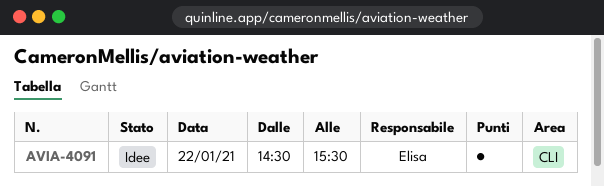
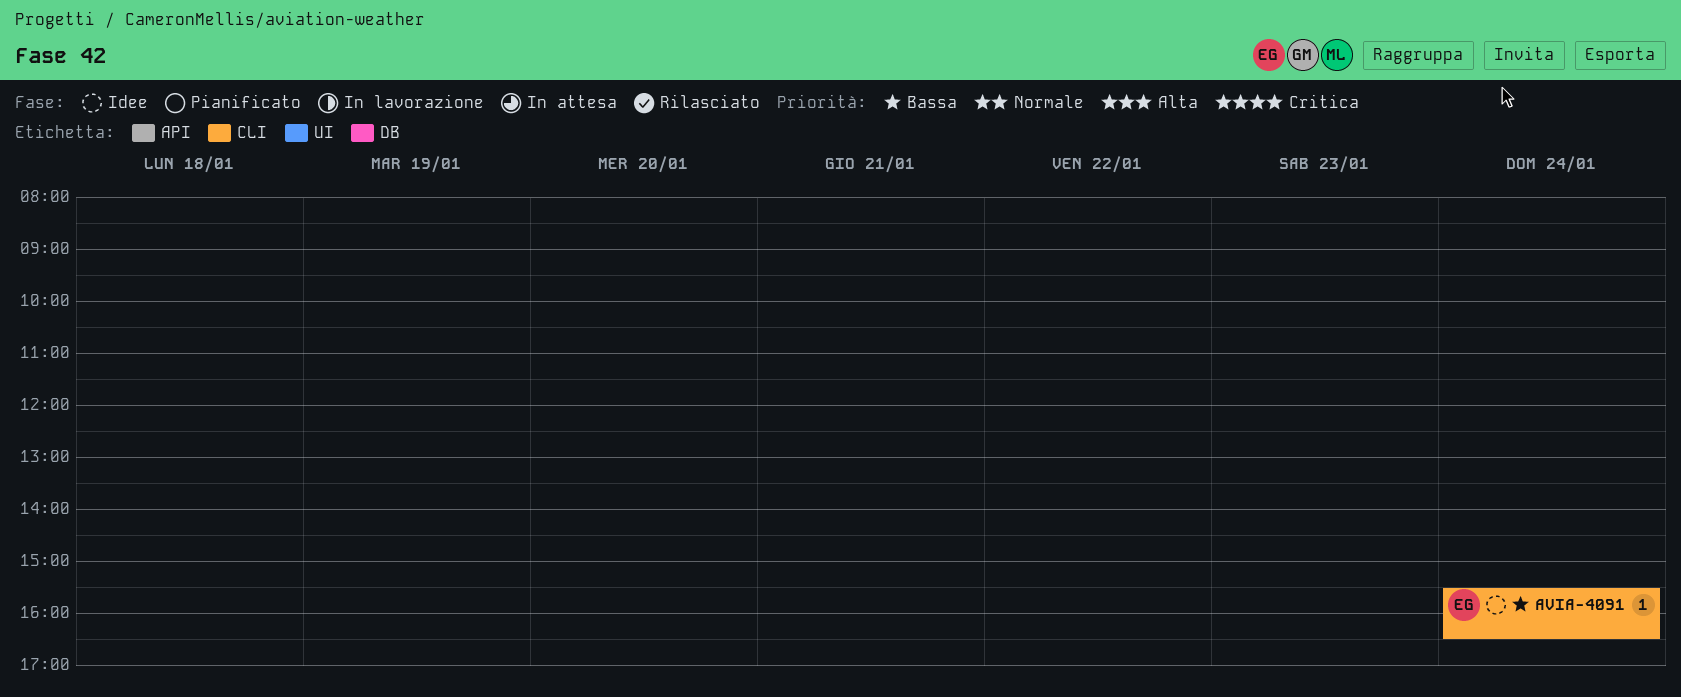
AVIA-4091, day: Jan 22 -> Jan 24
AVIA-4091, begins: 14:30 -> 15:30
AVIA-4091, ends: 15:30 -> 16:30

